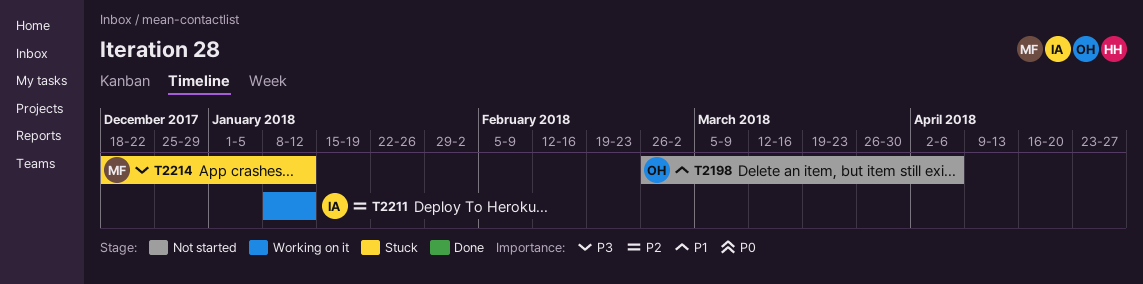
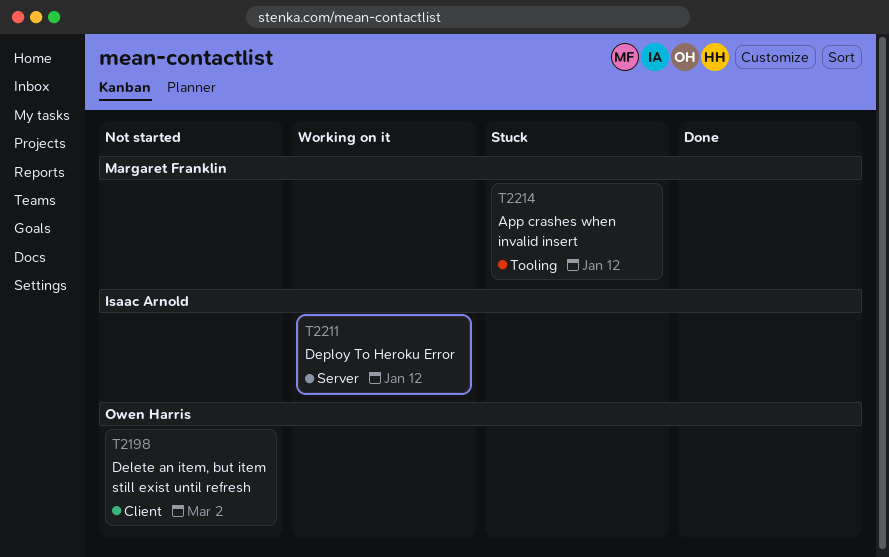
T2198, due: Apr 6 -> Mar 2

